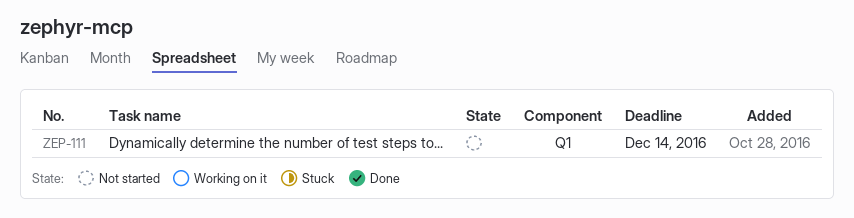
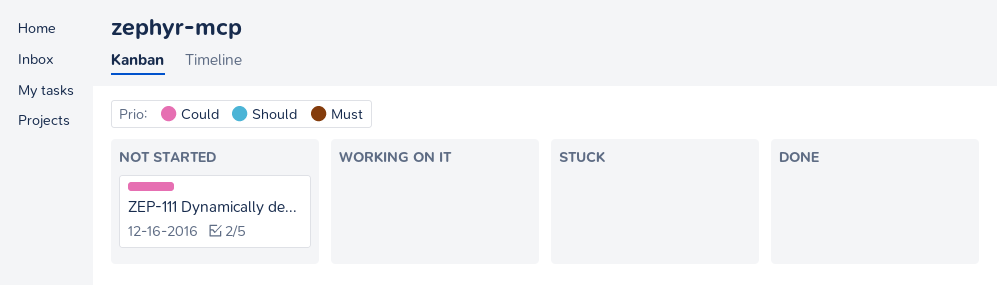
ZEP-111, due: Dec 14 -> Dec 16

